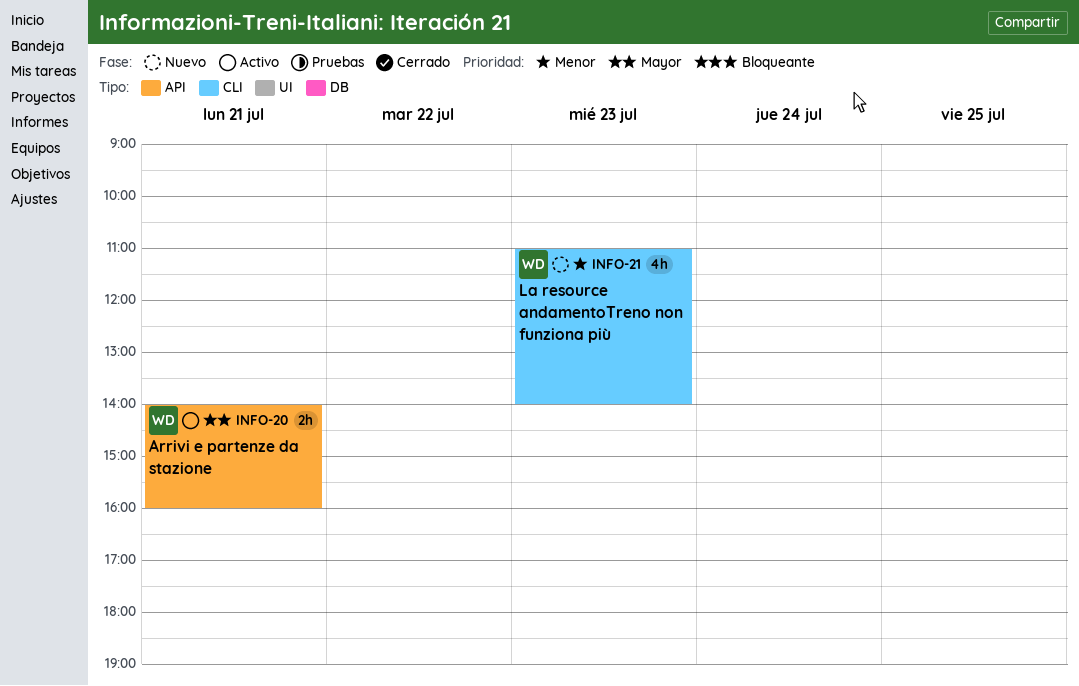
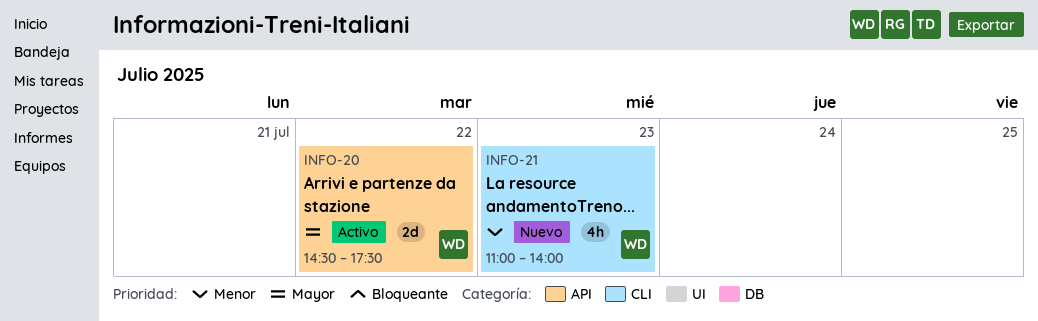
INFO-20, estimate: 2h -> 2d
INFO-20, day: Jul 21 -> Jul 22
INFO-20, begins: 14:00 -> 14:30
INFO-20, ends: 16:00 -> 17:30

